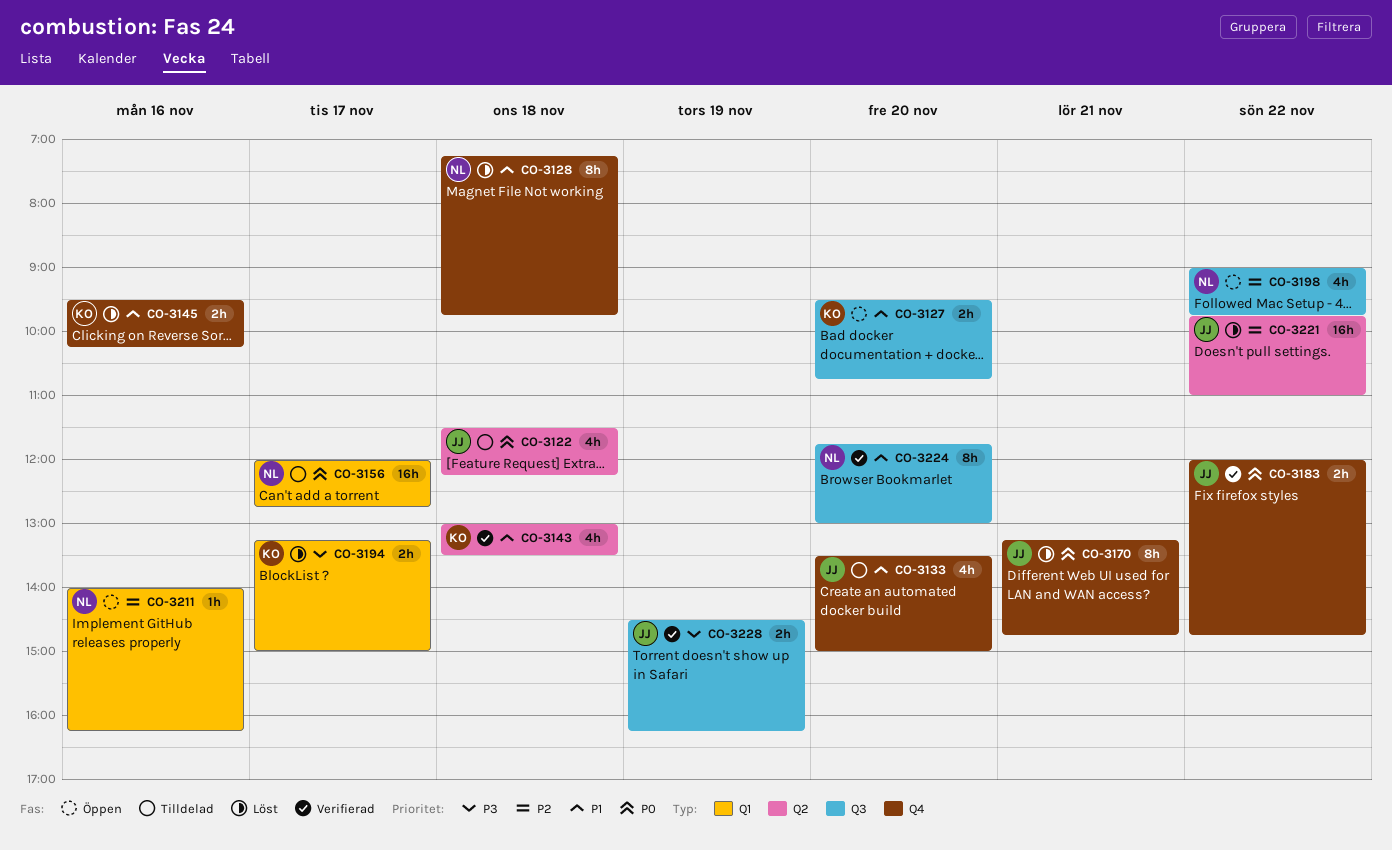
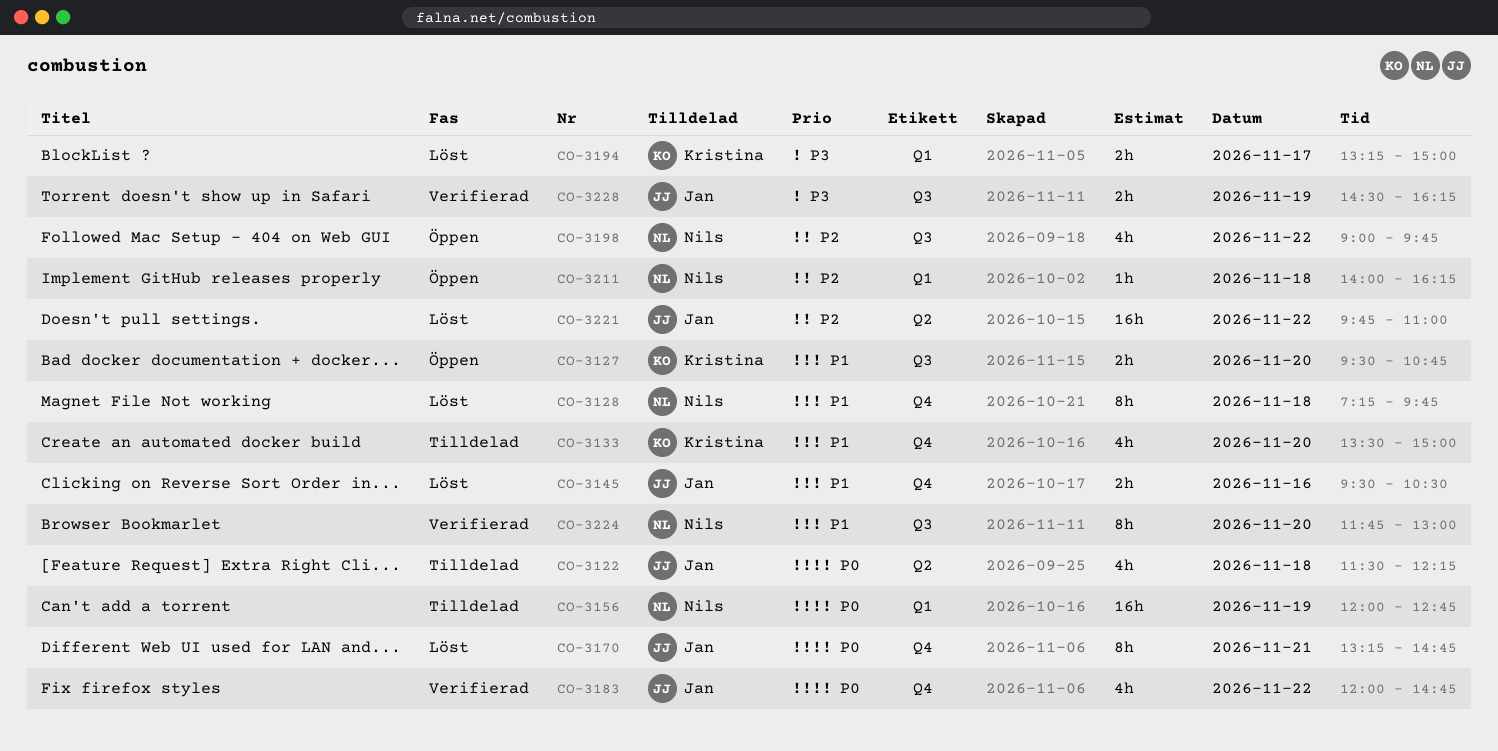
CO-3133, owner: Jan -> Kristina
CO-3143: present -> none
CO-3145, owner: Kristina -> Jan
CO-3145, ends: 10:15 -> 10:30
CO-3156, day: Nov 17 -> Nov 19
CO-3183, estimate: 2h -> 4h
CO-3211, day: Nov 16 -> Nov 18

